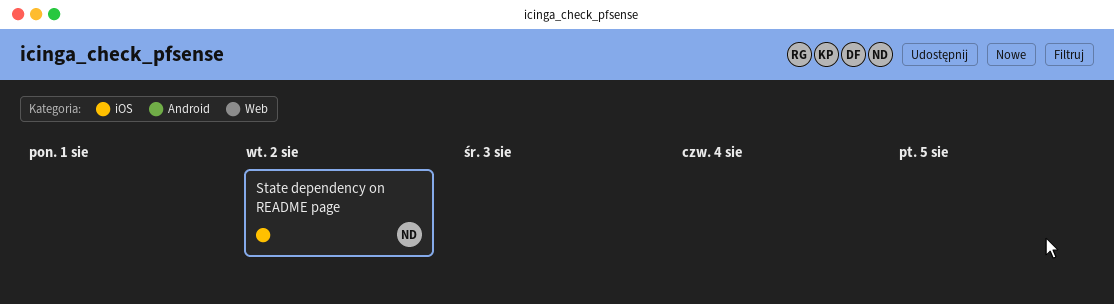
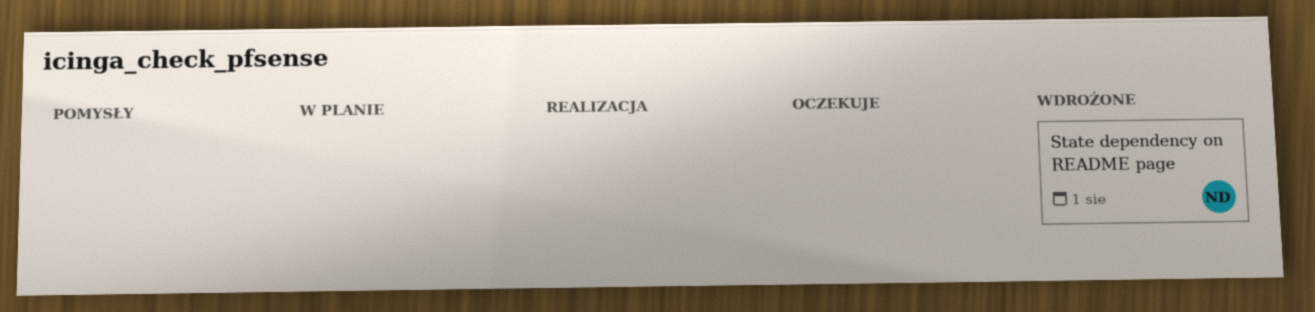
State dependency on README page, due: Aug 2 -> Aug 1

